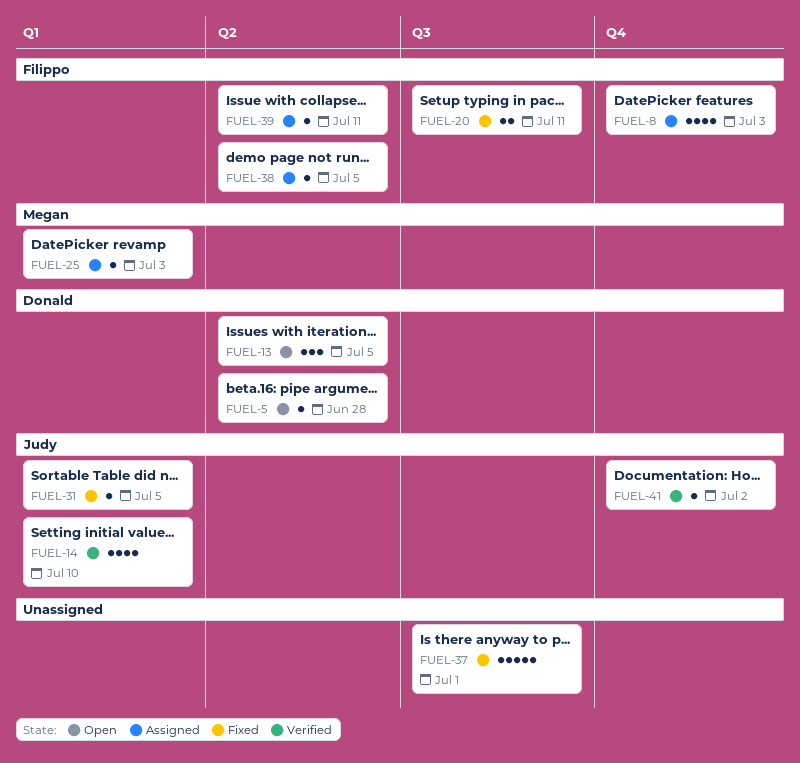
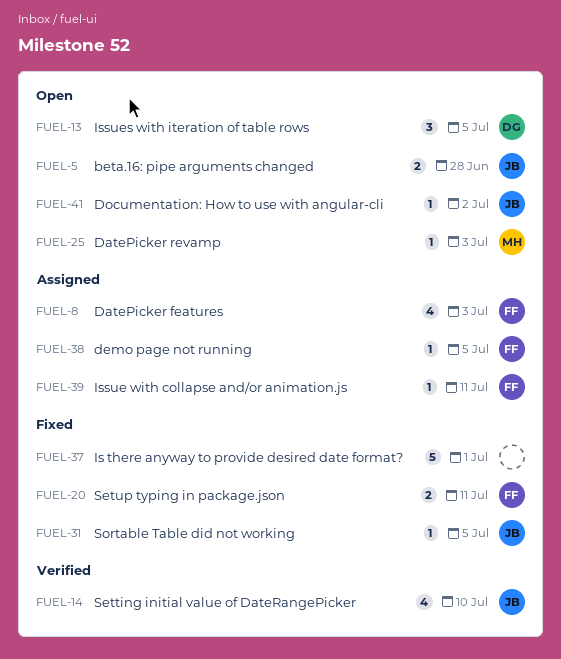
FUEL-5, owner: Donald -> Judy
FUEL-5, estimate: 1 -> 2
FUEL-25, status: Assigned -> Open
FUEL-41, status: Verified -> Open

